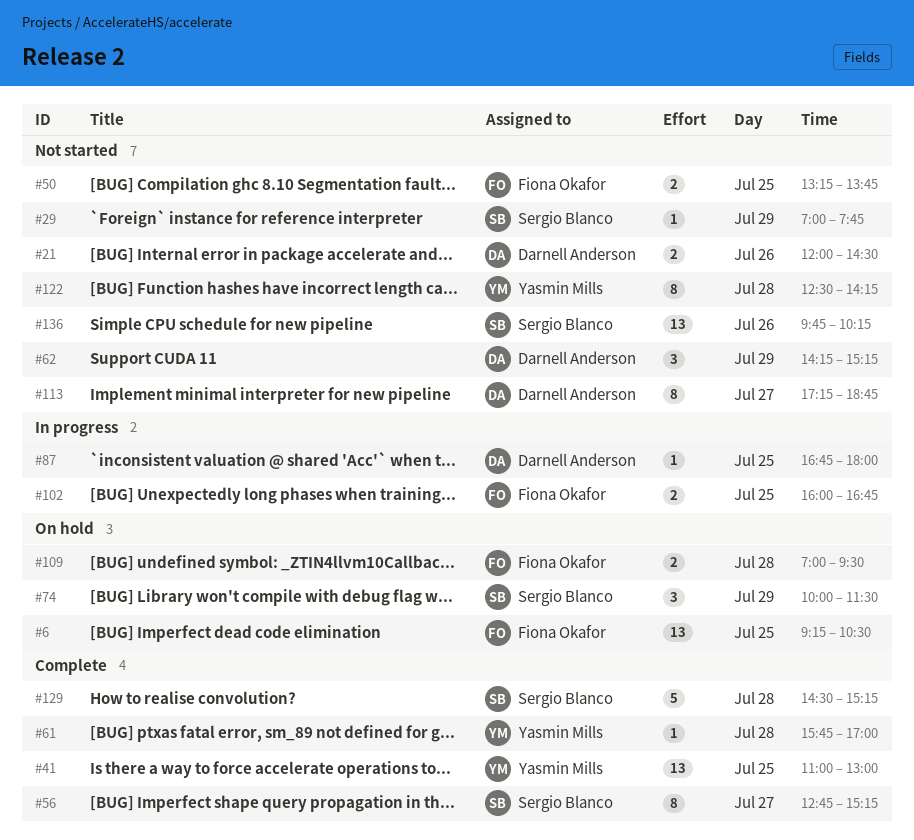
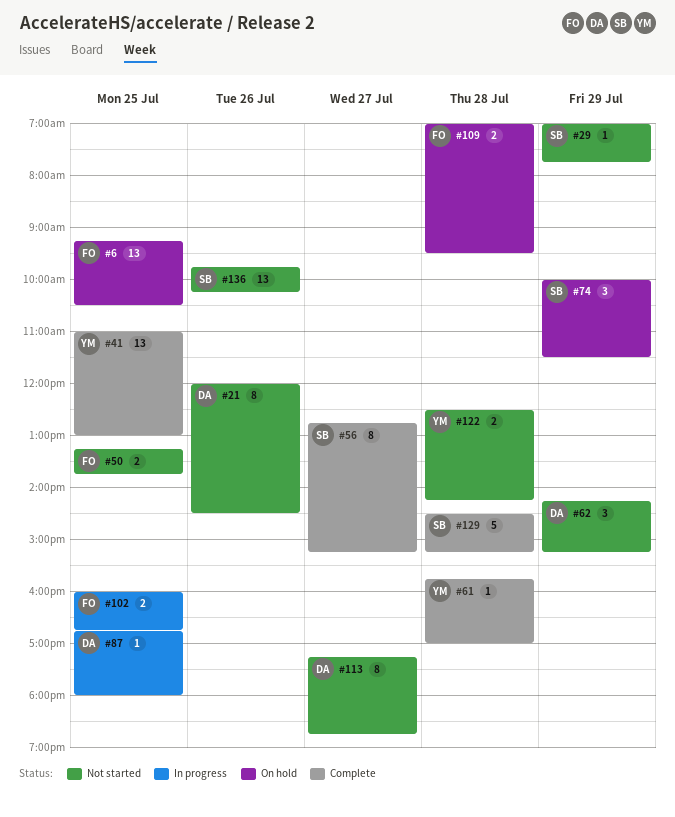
#21, estimate: 2 -> 8
#122, estimate: 8 -> 2

